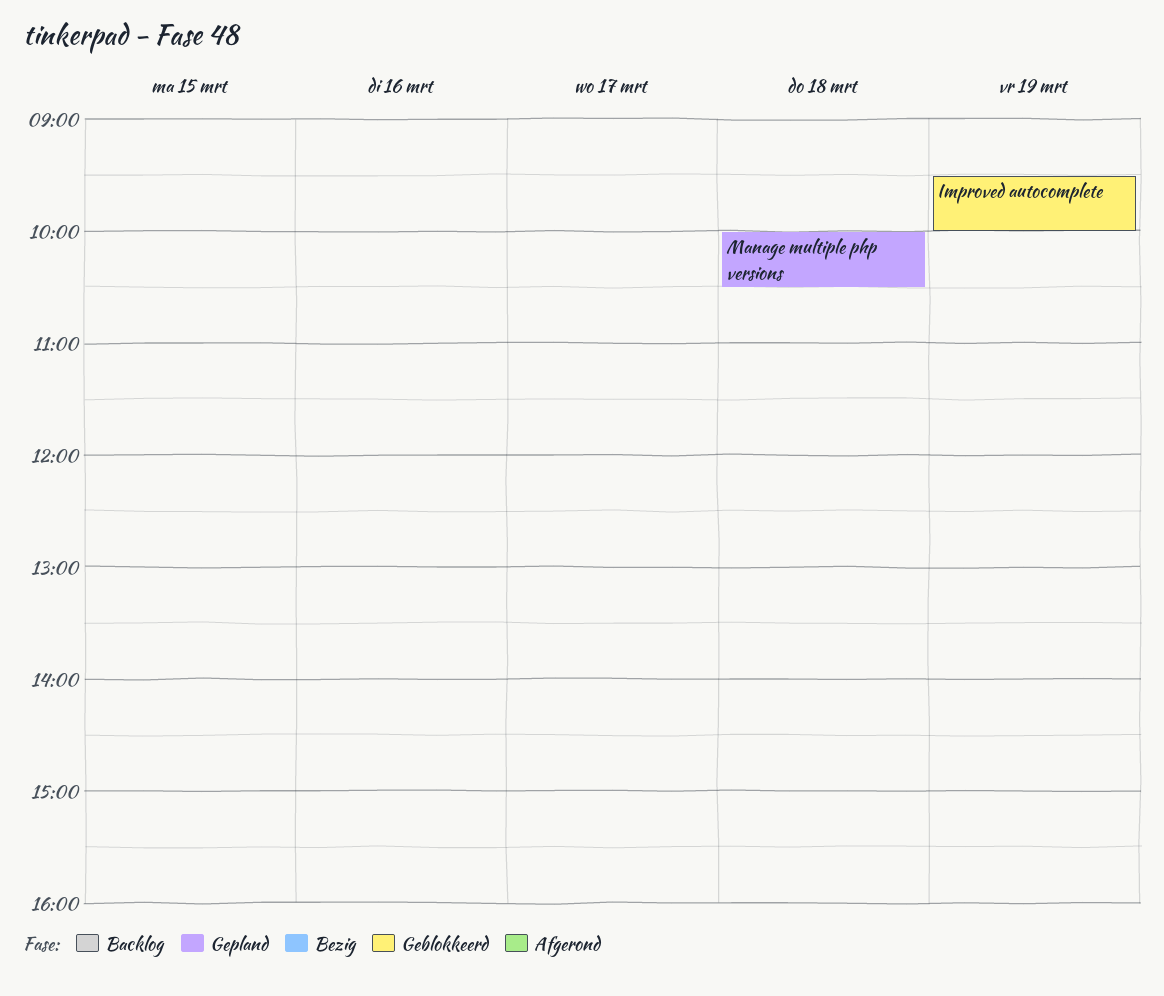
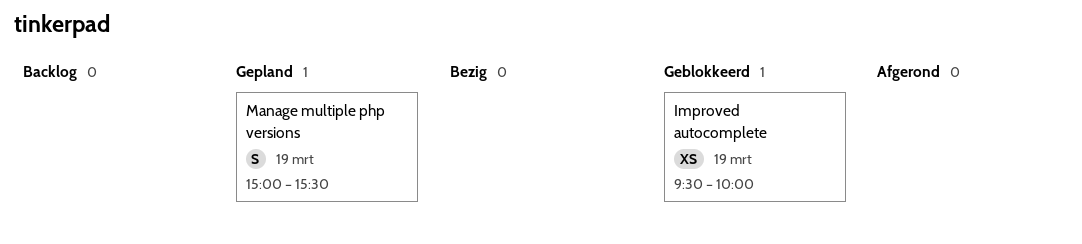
Manage multiple php versions, day: Mar 18 -> Mar 19
Manage multiple php versions, begins: 10:00 -> 15:00
Manage multiple php versions, ends: 10:30 -> 15:30

